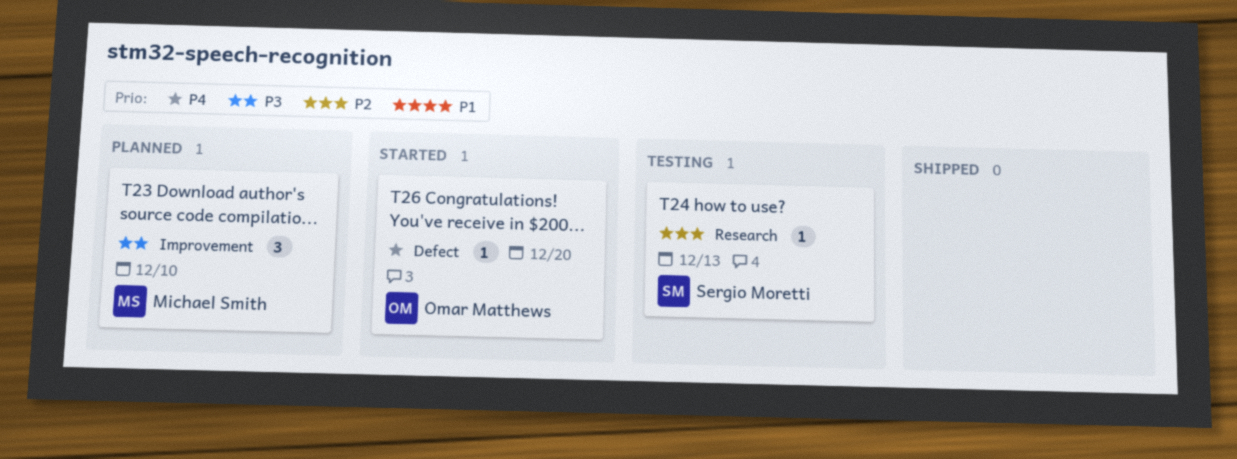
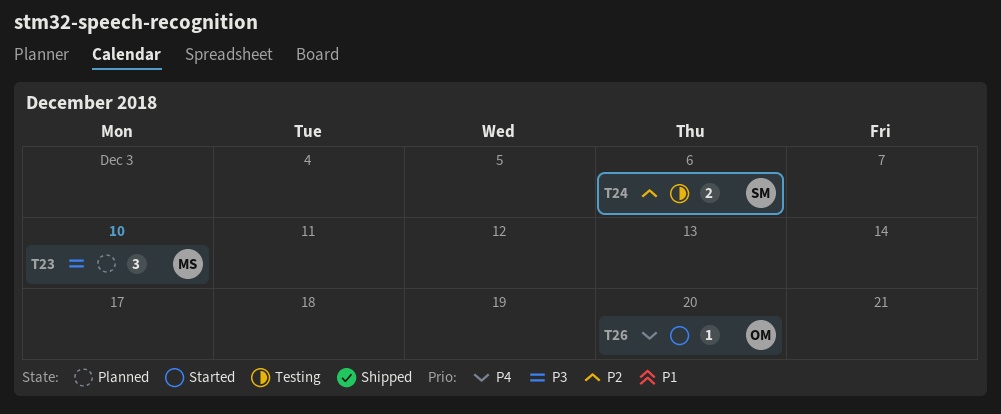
T24, estimate: 1 -> 2
T24, due: Dec 13 -> Dec 6

